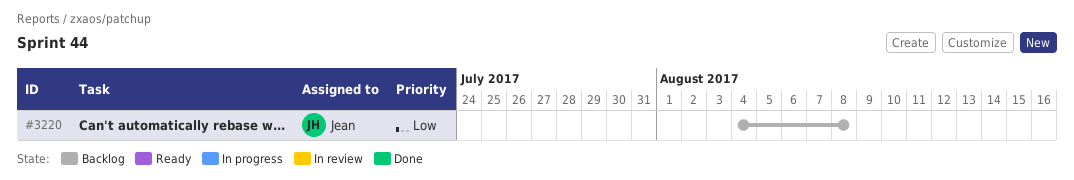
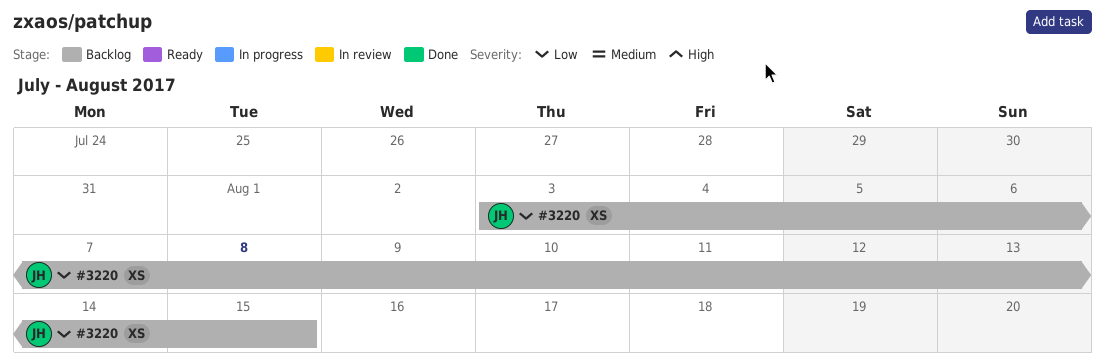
#3220, start: Aug 4 -> Aug 3
#3220, due: Aug 8 -> Aug 15

